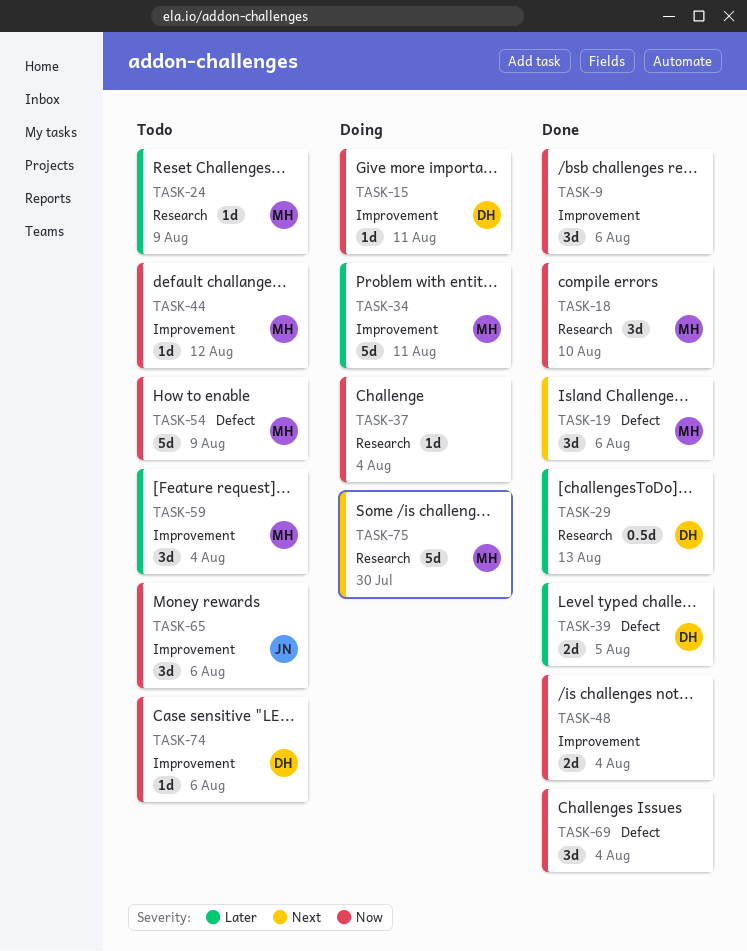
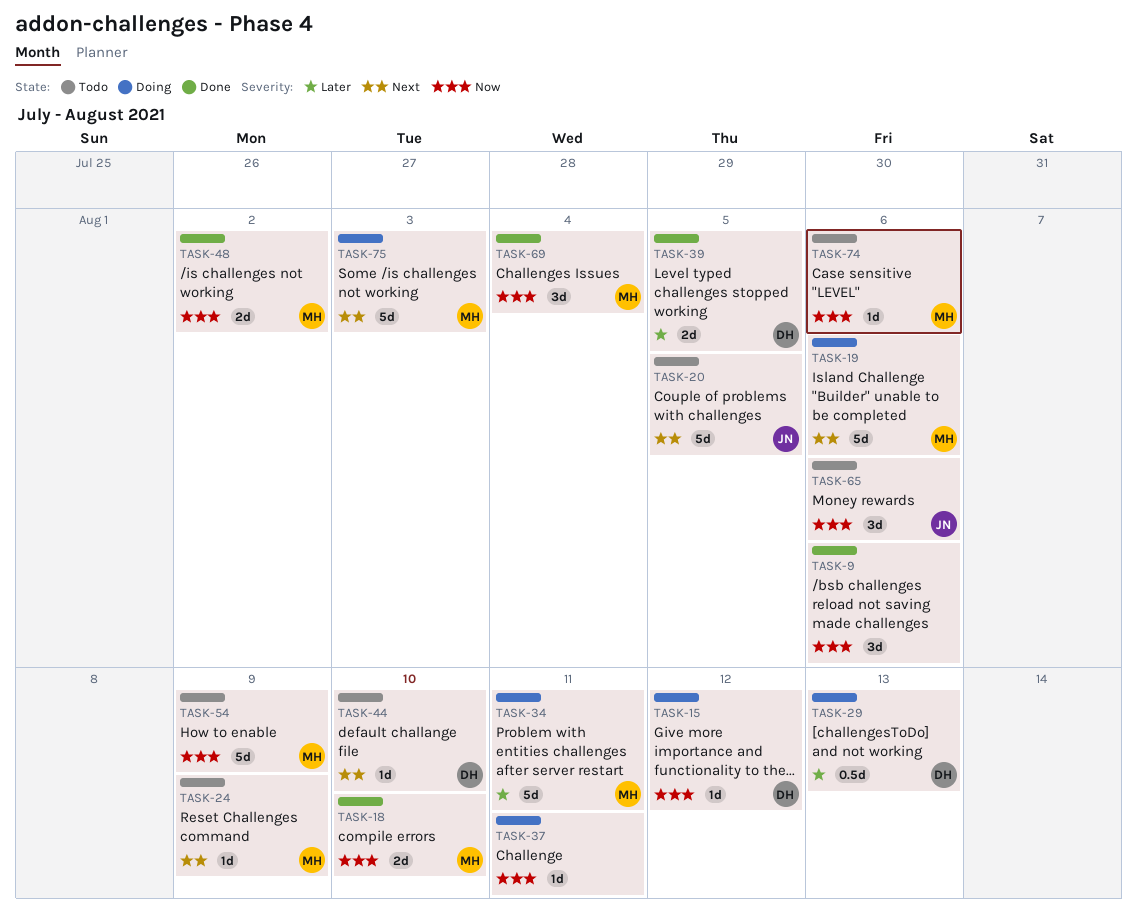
TASK-15, due: Aug 11 -> Aug 12
TASK-18, estimate: 3d -> 2d
TASK-19, status: Done -> Doing
TASK-19, estimate: 3d -> 5d
TASK-20: none -> present
TASK-24, priority: Later -> Next
TASK-29, status: Done -> Doing
TASK-37, due: Aug 4 -> Aug 11
TASK-44, owner: MH -> DH
TASK-44, priority: Now -> Next
TASK-44, due: Aug 12 -> Aug 10
TASK-48, owner: none -> MH
TASK-48, due: Aug 4 -> Aug 2
TASK-59: present -> none
TASK-69, owner: none -> MH
TASK-74, owner: DH -> MH
TASK-75, due: Jul 30 -> Aug 3

